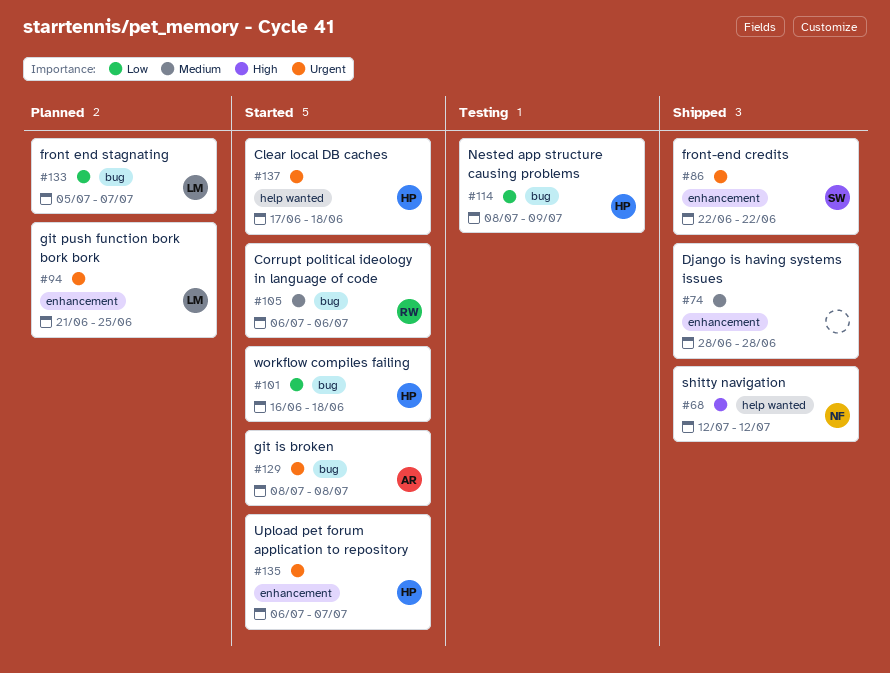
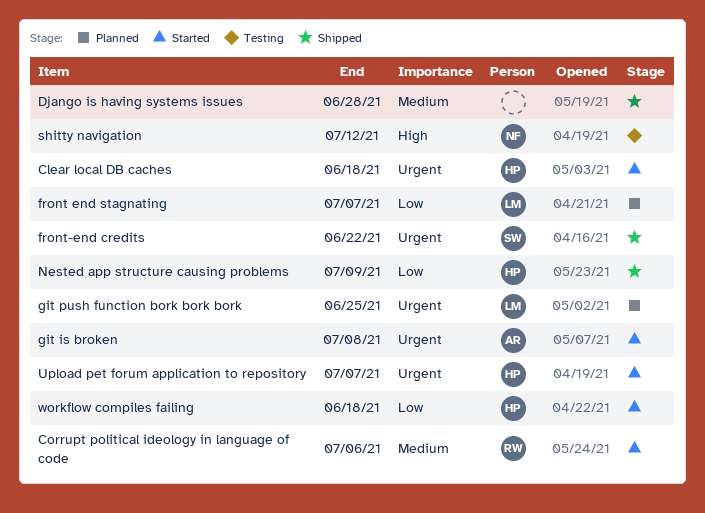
Nested app structure causing problems, status: Testing -> Shipped
shitty navigation, status: Shipped -> Testing

